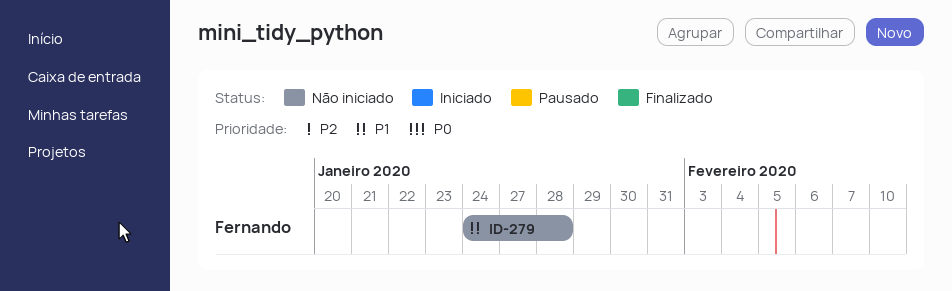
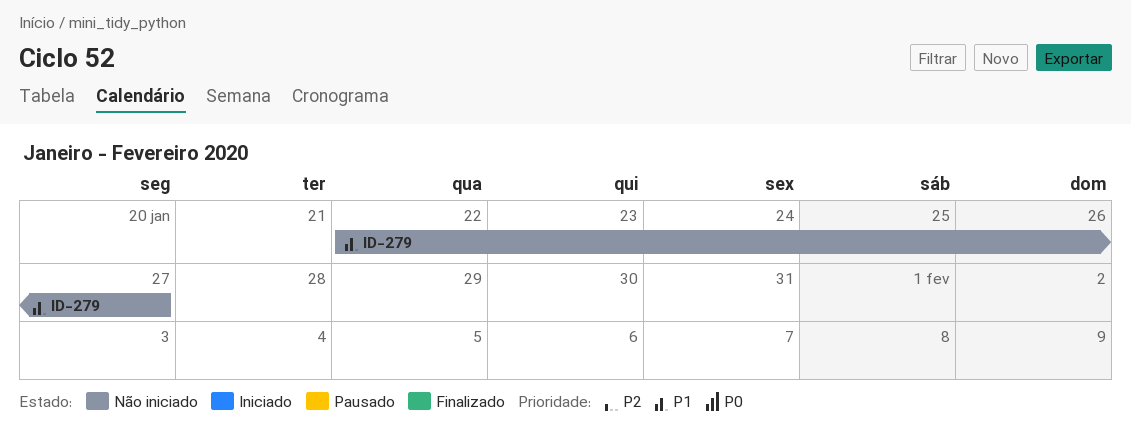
ID-279, start: Jan 24 -> Jan 22
ID-279, due: Jan 28 -> Jan 27

